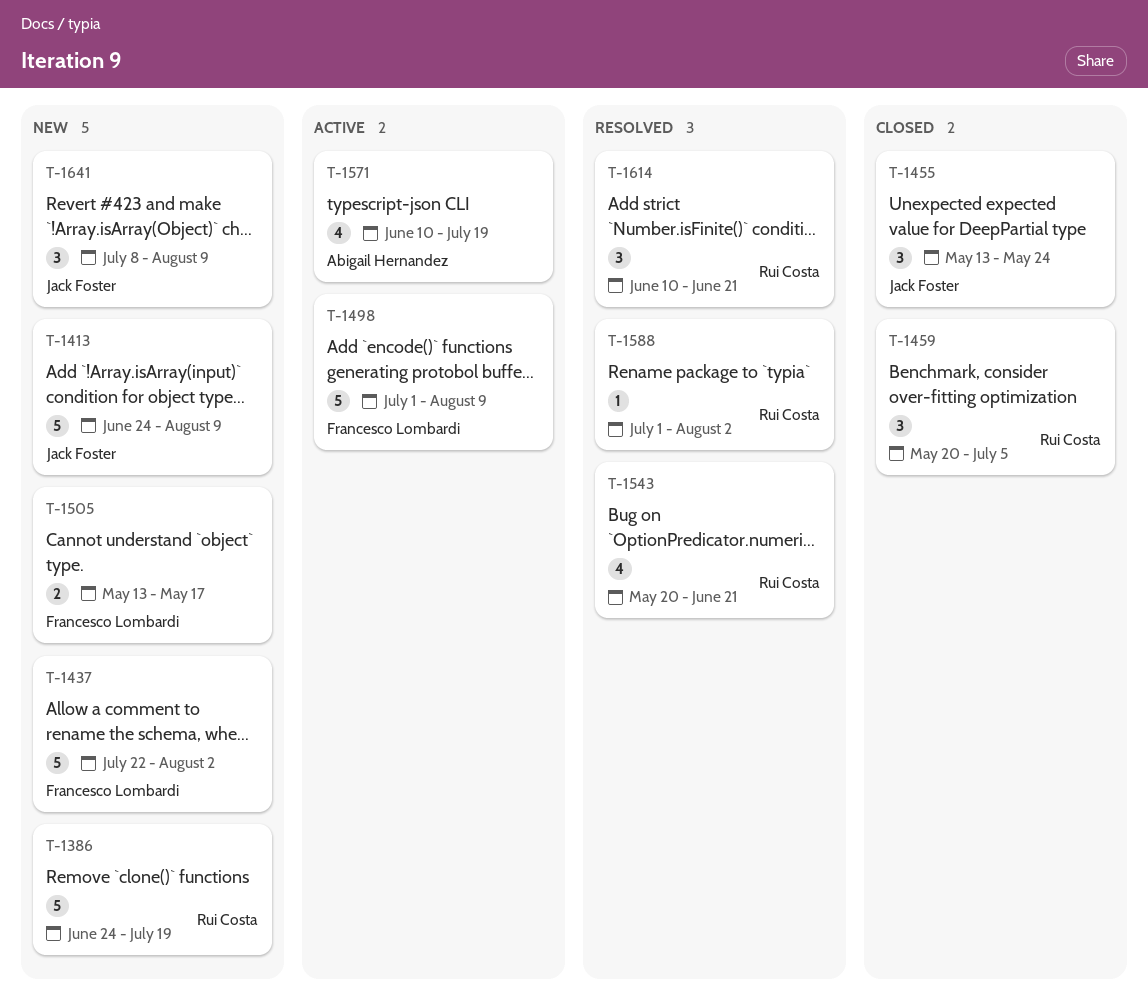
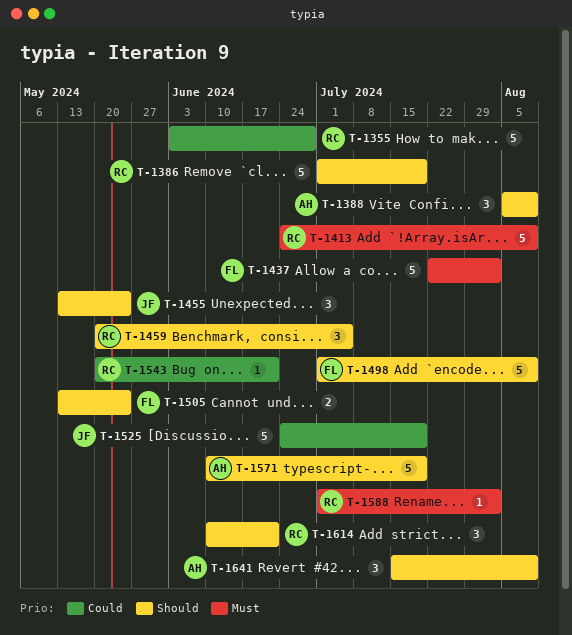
T-1355: none -> present
T-1386, start: Jun 24 -> Jul 1
T-1388: none -> present
T-1413, owner: Jack Foster -> Rui Costa
T-1505, due: May 17 -> May 24
T-1525: none -> present
T-1543, estimate: 4 -> 1
T-1571, estimate: 4 -> 5
T-1641, owner: Jack Foster -> Abigail Hernandez
T-1641, start: Jul 8 -> Jul 15

